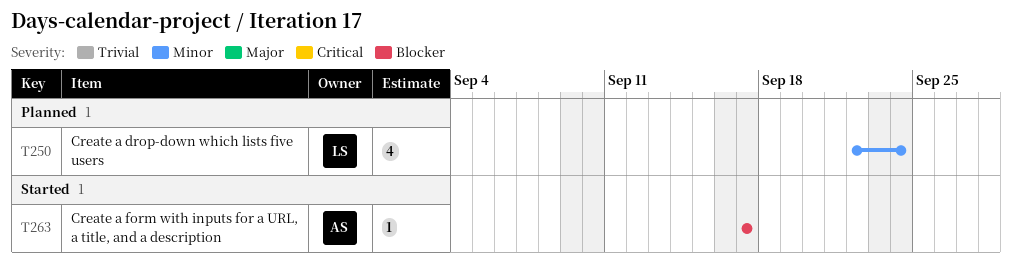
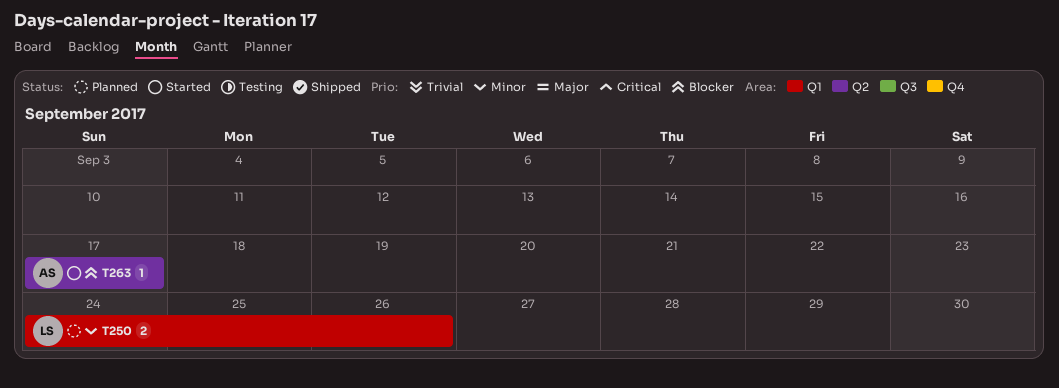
T250, estimate: 4 -> 2
T250, start: Sep 22 -> Sep 24
T250, due: Sep 24 -> Sep 26

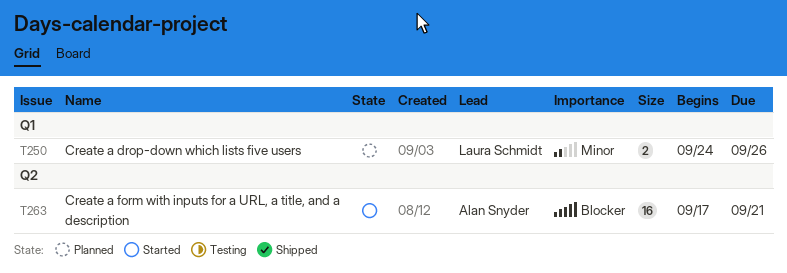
T263, estimate: 1 -> 16
T263, due: Sep 17 -> Sep 21

